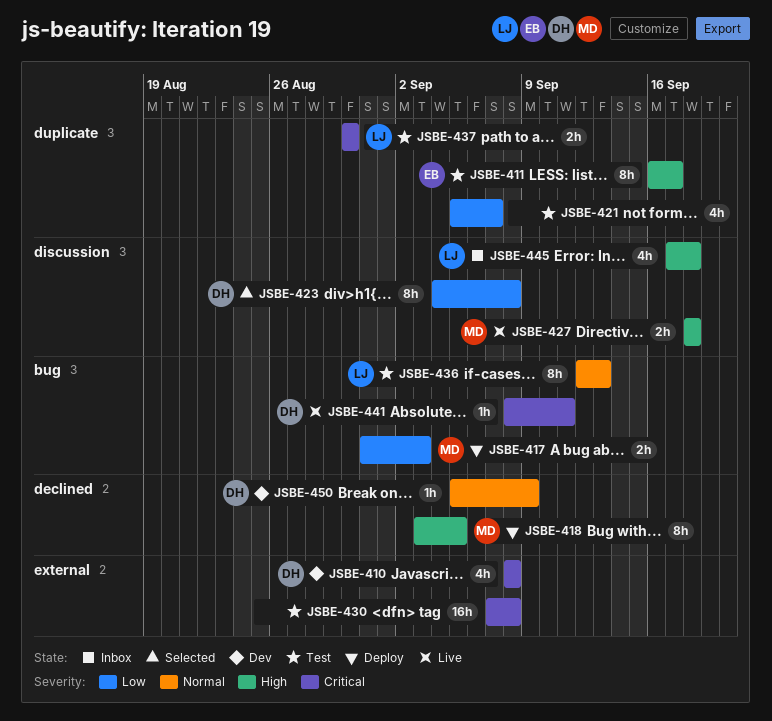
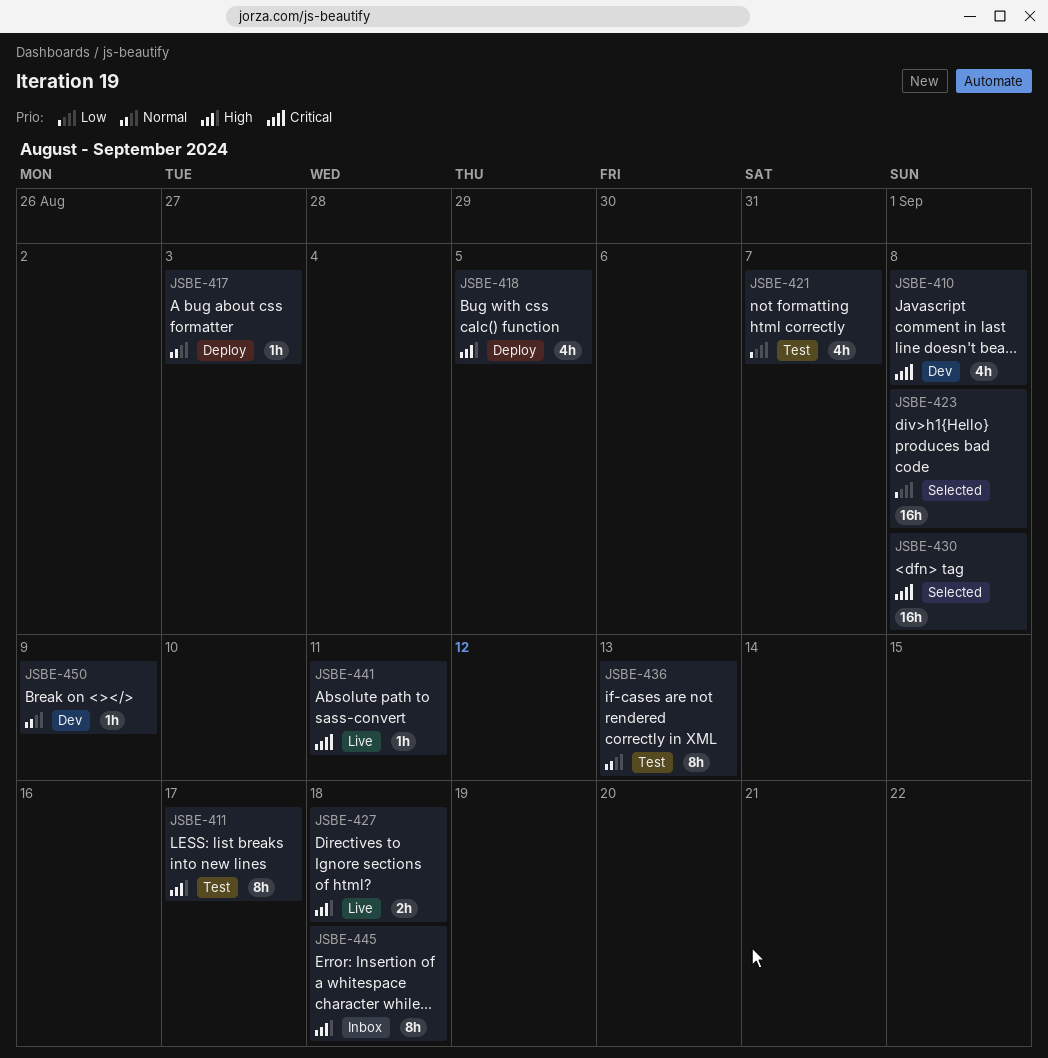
JSBE-417, priority: Low -> Normal
JSBE-417, estimate: 2h -> 1h
JSBE-418, estimate: 8h -> 4h
JSBE-423, estimate: 8h -> 16h
JSBE-430, status: Test -> Selected
JSBE-437: present -> none
JSBE-445, estimate: 4h -> 8h

